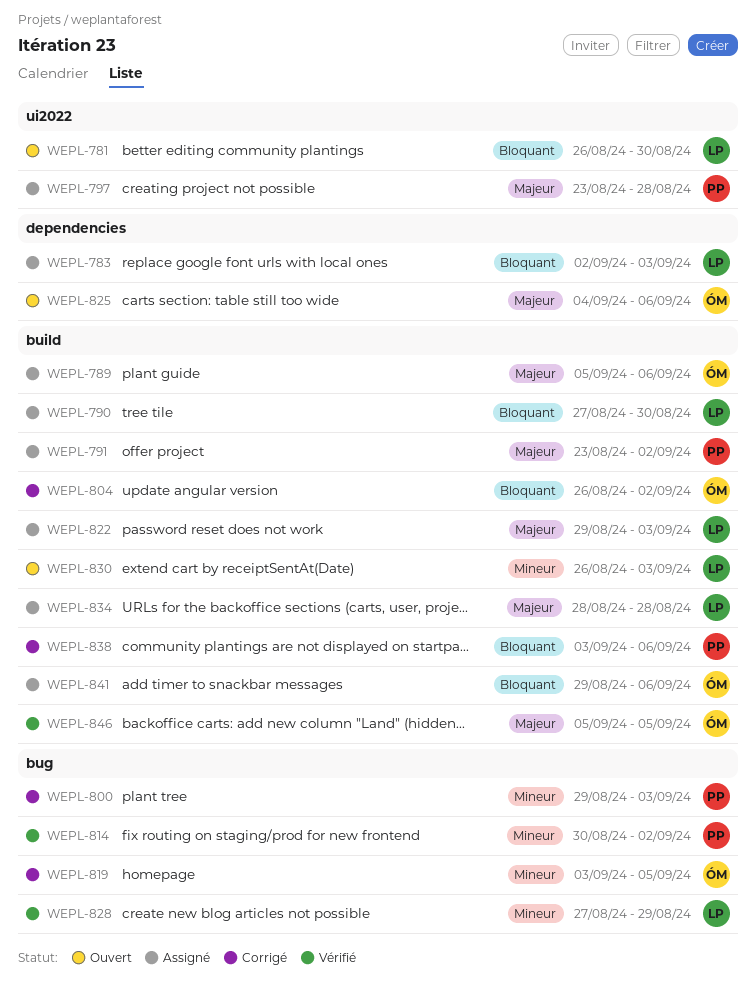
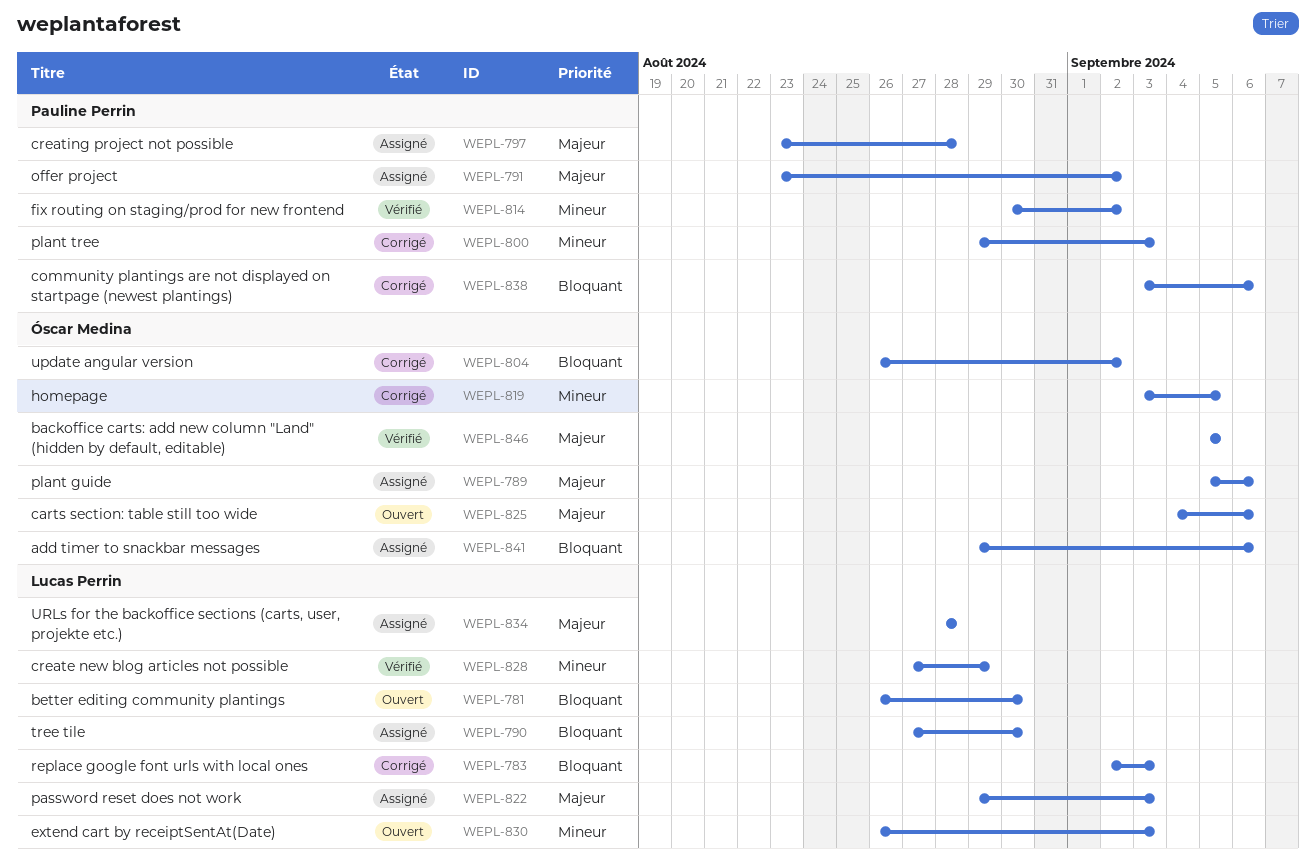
WEPL-783, status: Assigné -> Corrigé

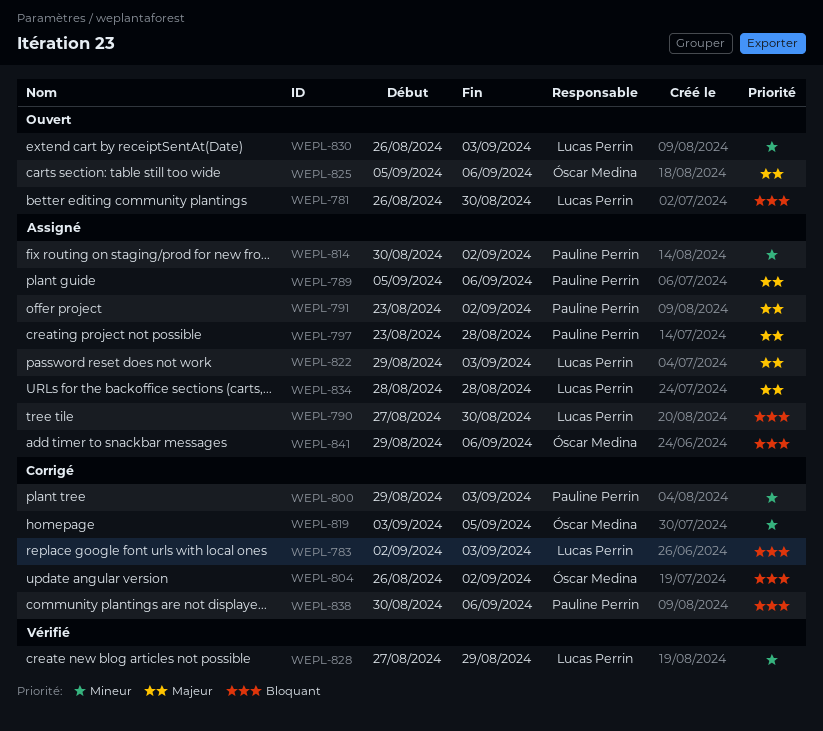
WEPL-789, owner: Óscar Medina -> Pauline Perrin
WEPL-814, status: Vérifié -> Assigné
WEPL-825, start: Sep 4 -> Sep 5
WEPL-838, start: Sep 3 -> Aug 30
WEPL-846: present -> none

